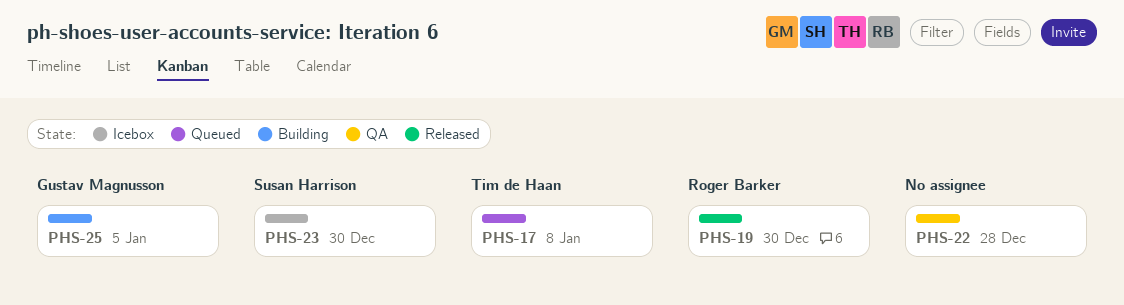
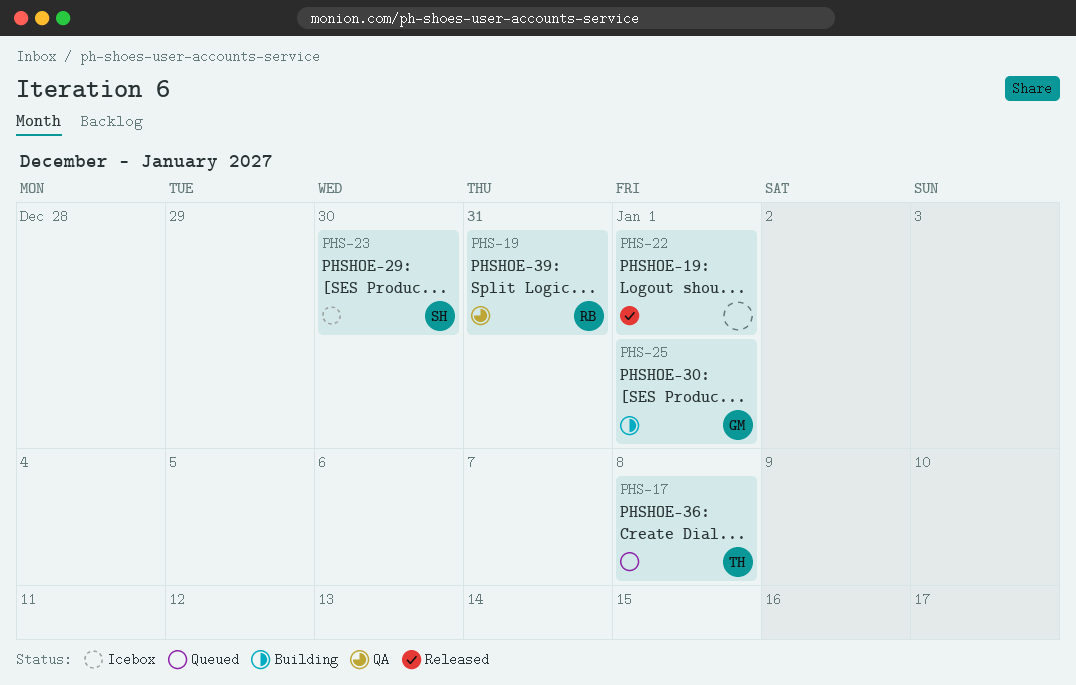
PHS-19, status: Released -> QA
PHS-19, due: Dec 30 -> Dec 31
PHS-22, status: QA -> Released
PHS-22, due: Dec 28 -> Jan 1
PHS-25, due: Jan 5 -> Jan 1

